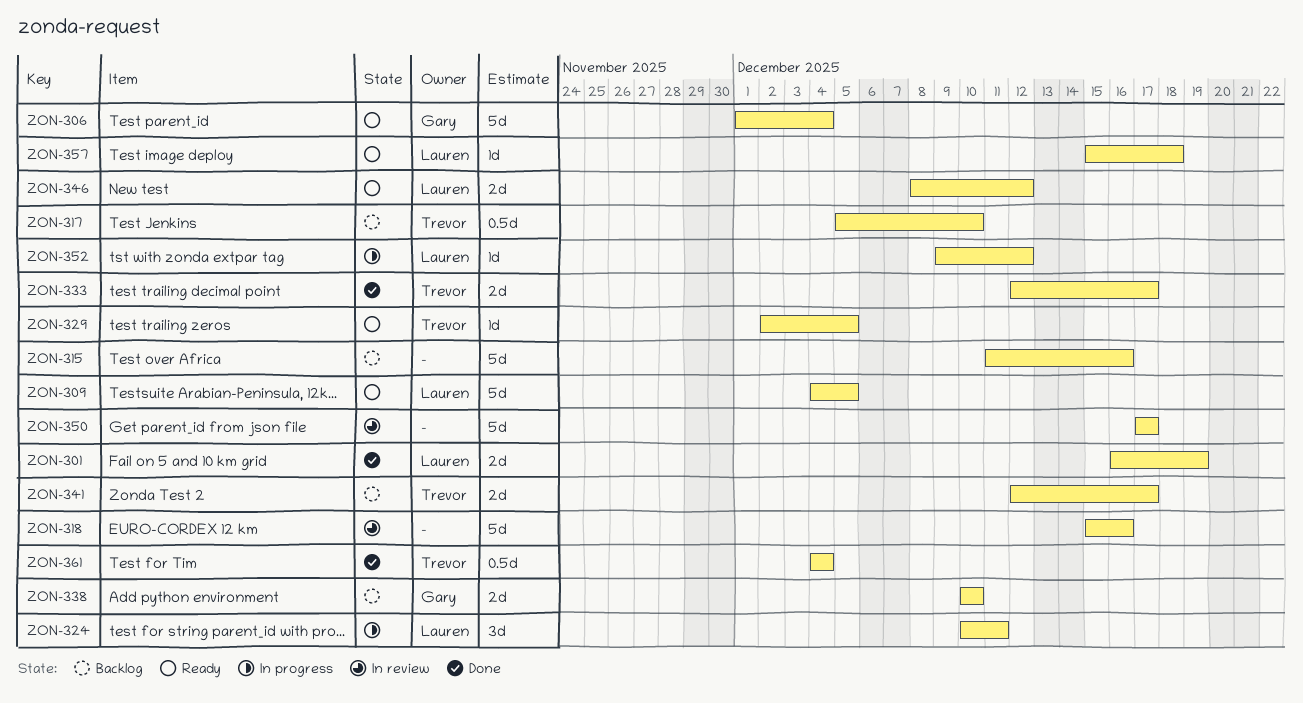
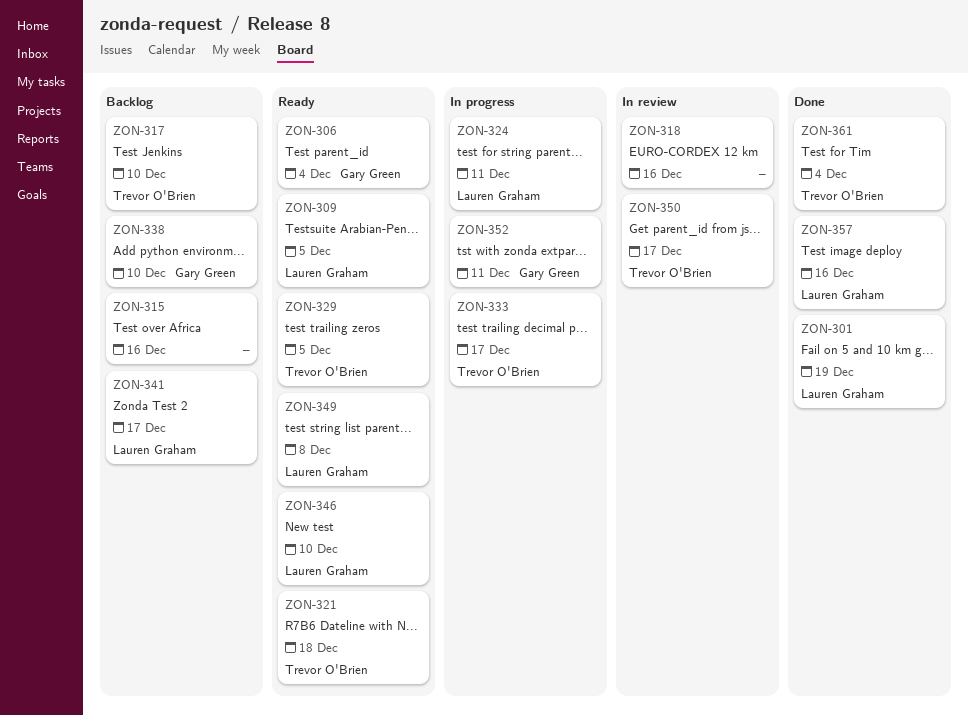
ZON-321: none -> present
ZON-333, status: Done -> In progress
ZON-341, owner: Trevor O'Brien -> Lauren Graham
ZON-346, due: Dec 12 -> Dec 10
ZON-349: none -> present
ZON-350, owner: none -> Trevor O'Brien
ZON-352, owner: Lauren Graham -> Gary Green
ZON-352, due: Dec 12 -> Dec 11
ZON-357, status: Ready -> Done
ZON-357, due: Dec 18 -> Dec 16

